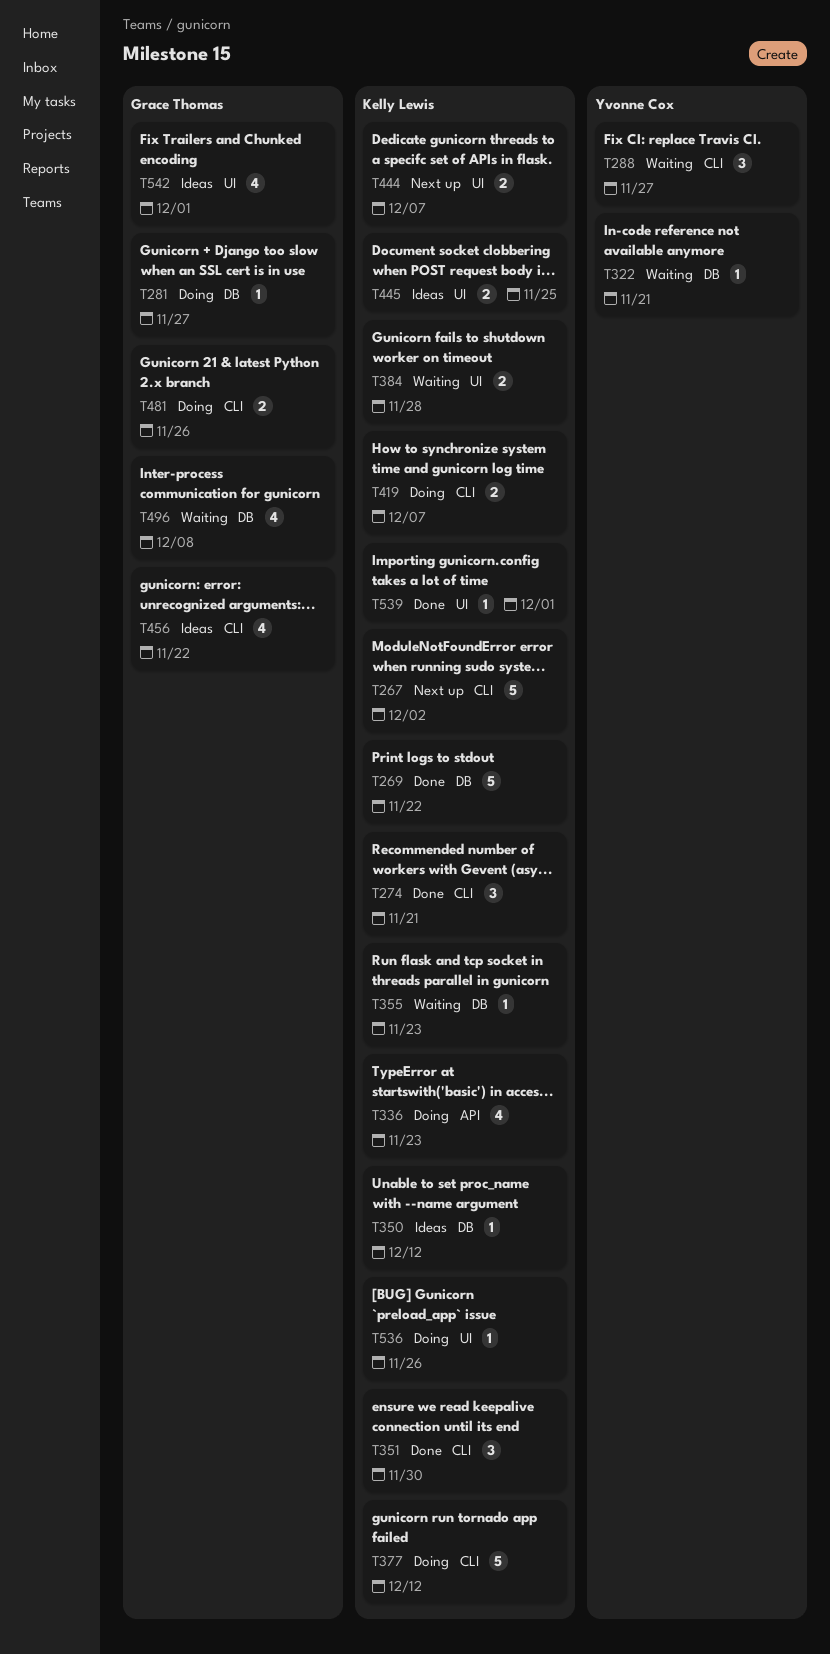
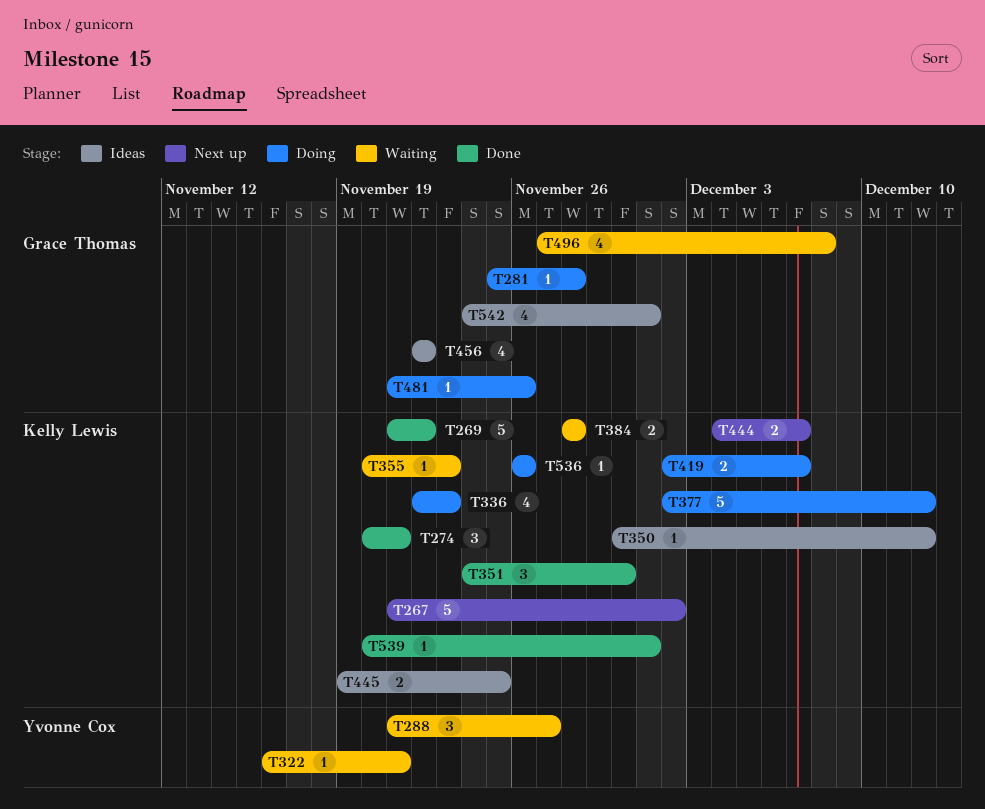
T281, due: Nov 27 -> Nov 28
T481, estimate: 2 -> 1

